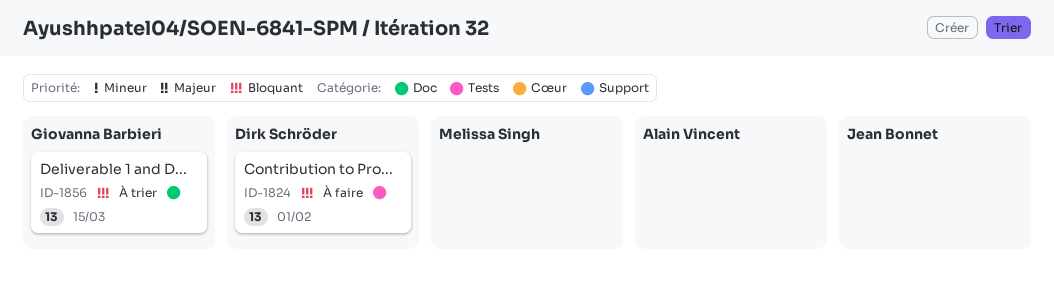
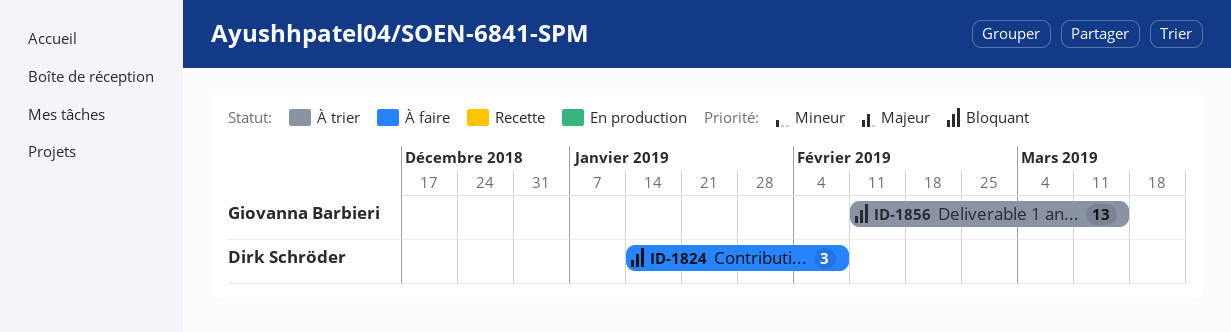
ID-1824, estimate: 13 -> 3
ID-1824, due: Feb 1 -> Feb 8

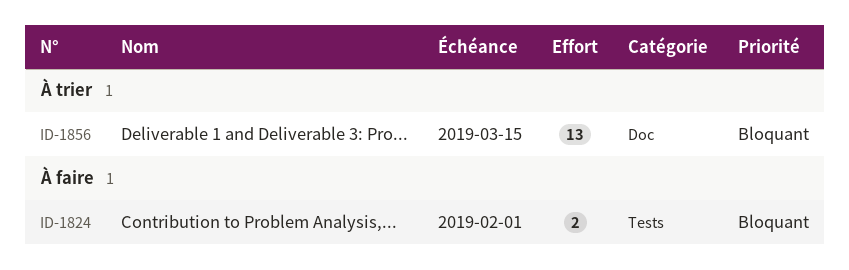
ID-1824, estimate: 3 -> 2
ID-1824, due: Feb 8 -> Feb 1

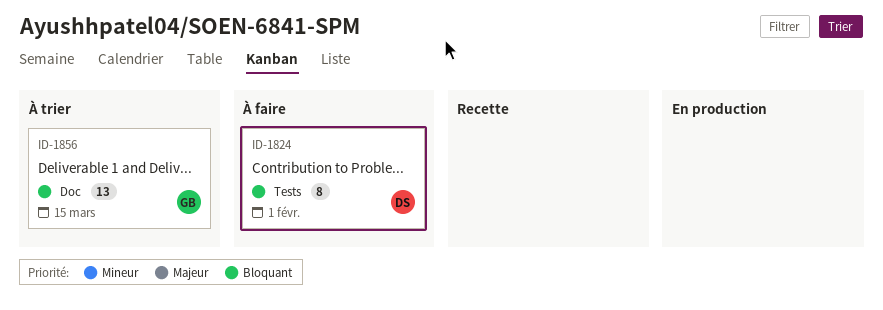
ID-1824, estimate: 2 -> 8

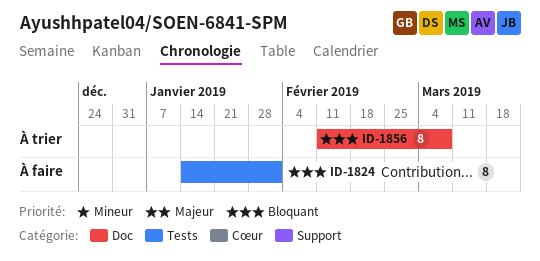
ID-1856, estimate: 13 -> 8
ID-1856, due: Mar 15 -> Mar 8

